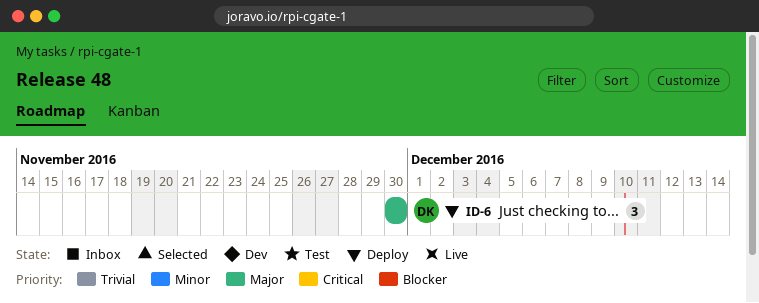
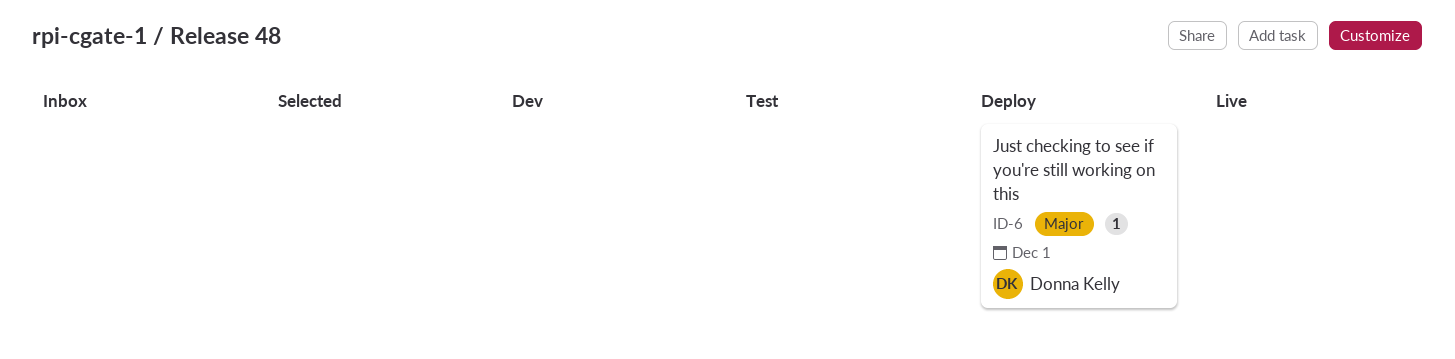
ID-6, estimate: 3 -> 1
ID-6, due: Nov 30 -> Dec 1

